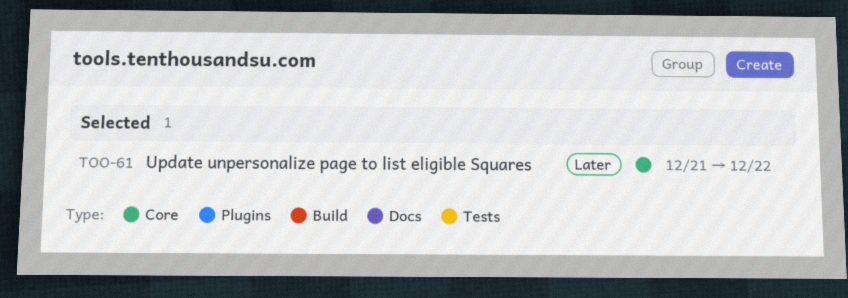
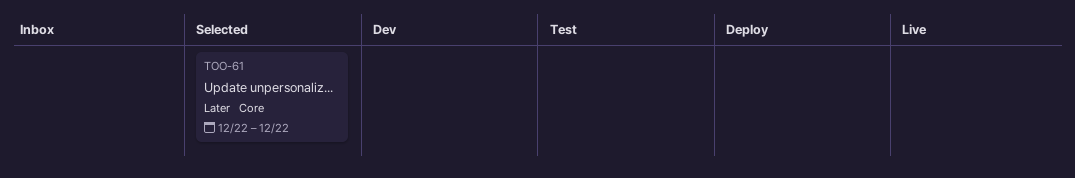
TOO-61, start: Dec 21 -> Dec 22

